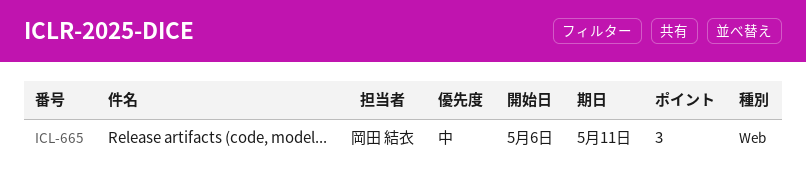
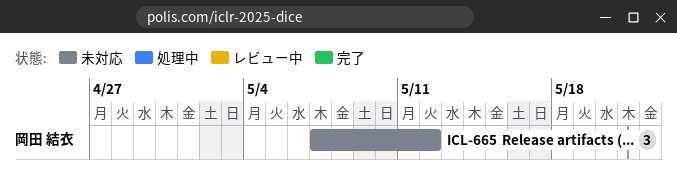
ICL-665, start: May 6 -> May 7
ICL-665, due: May 11 -> May 12

